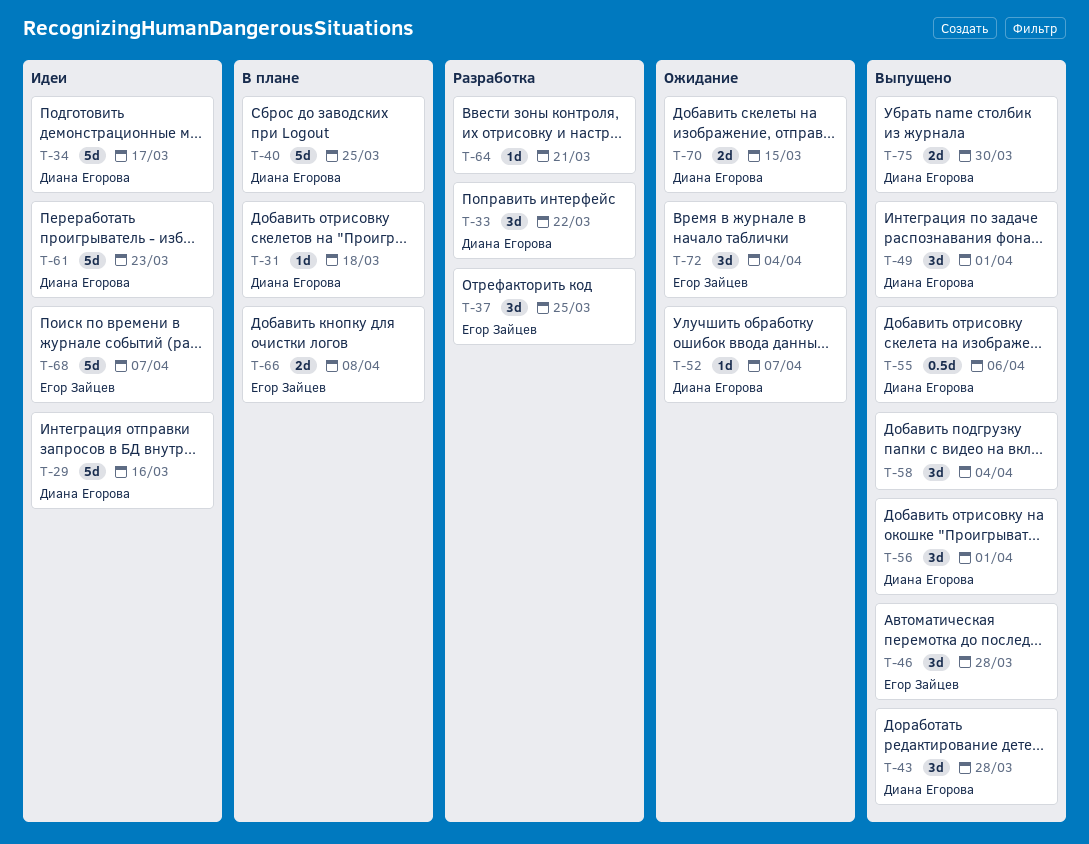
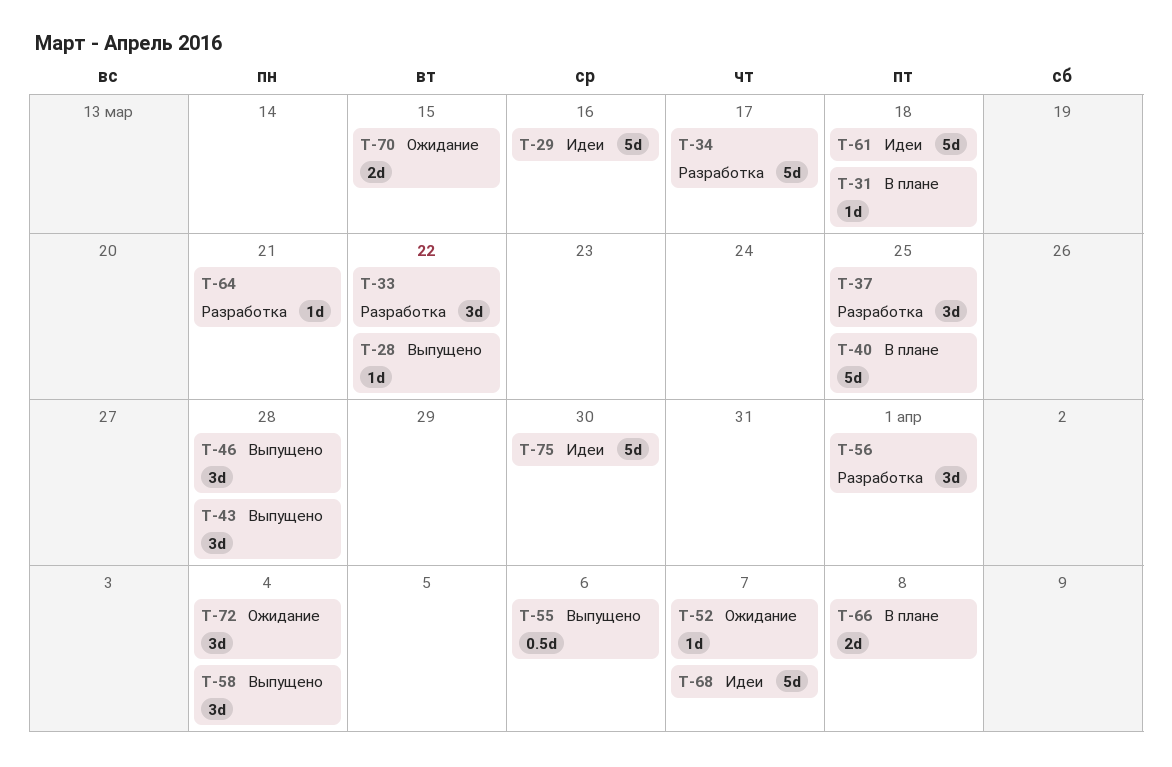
T-28: none -> present
T-34, status: Идеи -> Разработка
T-49: present -> none
T-56, status: Выпущено -> Разработка
T-61, due: Mar 23 -> Mar 18
T-75, status: Выпущено -> Идеи
T-75, estimate: 2d -> 5d

